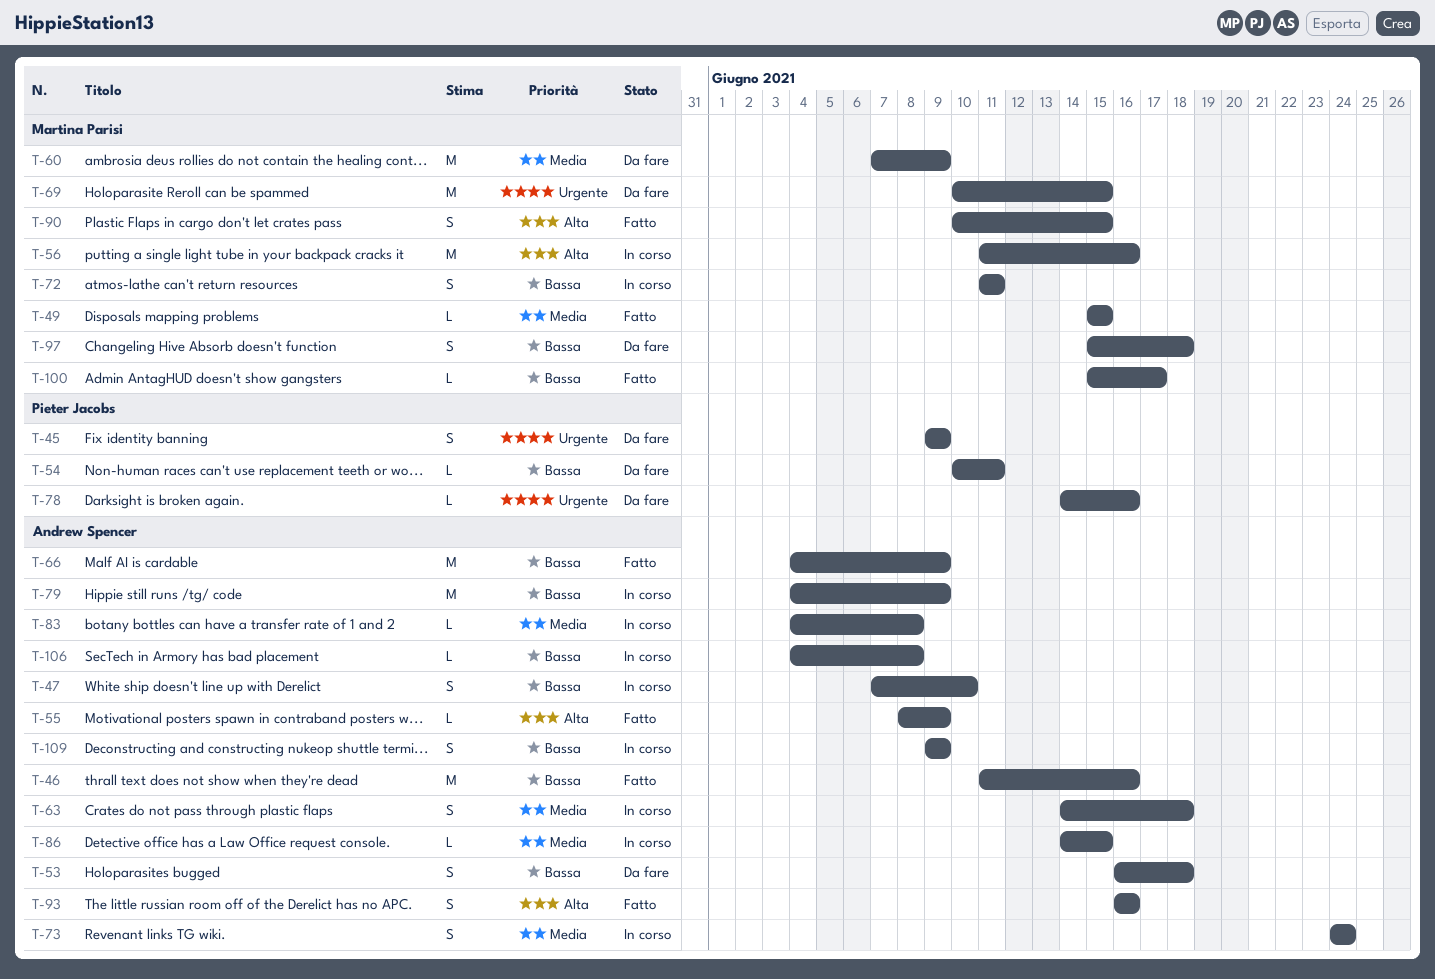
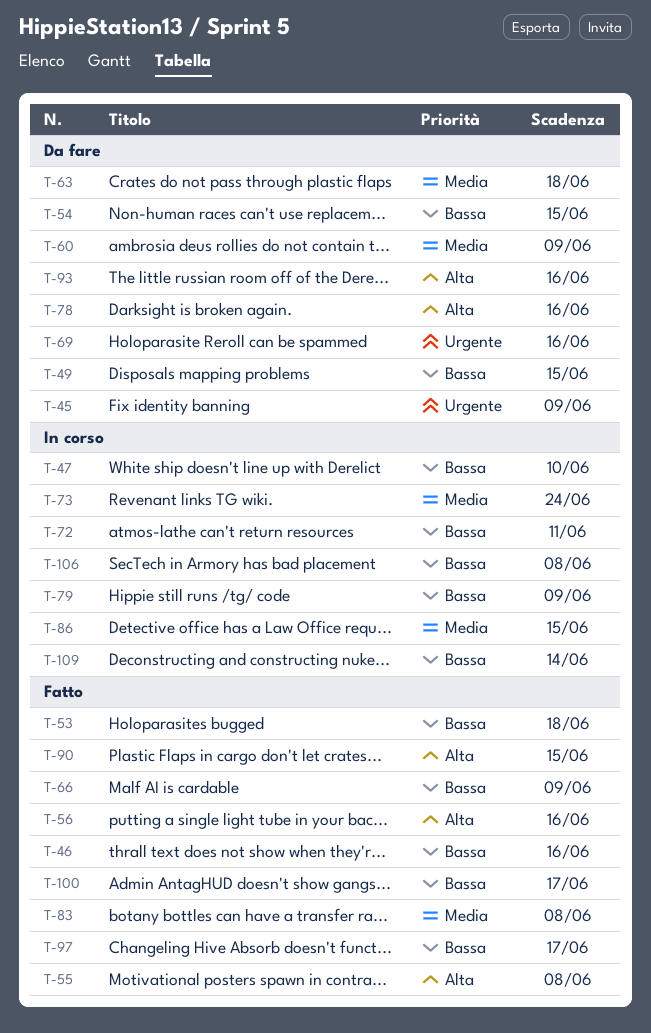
T-49, status: Fatto -> Da fare
T-49, priority: Media -> Bassa
T-53, status: Da fare -> Fatto
T-54, due: Jun 11 -> Jun 15
T-55, due: Jun 9 -> Jun 8
T-56, status: In corso -> Fatto
T-63, status: In corso -> Da fare
T-69, due: Jun 15 -> Jun 16
T-78, priority: Urgente -> Alta
T-83, status: In corso -> Fatto
T-93, status: Fatto -> Da fare
T-97, status: Da fare -> Fatto
T-97, due: Jun 18 -> Jun 17
T-109, due: Jun 9 -> Jun 14

